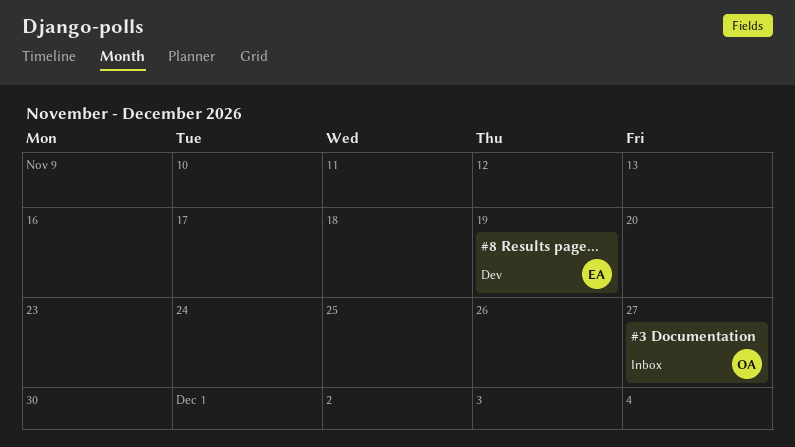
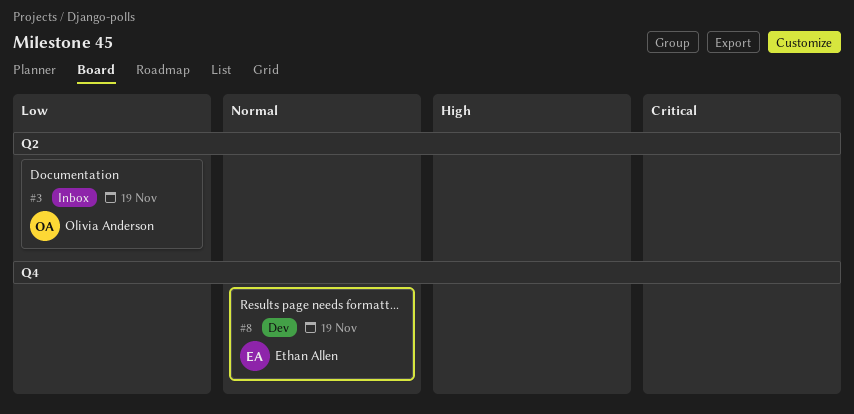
#3, due: Nov 27 -> Nov 19

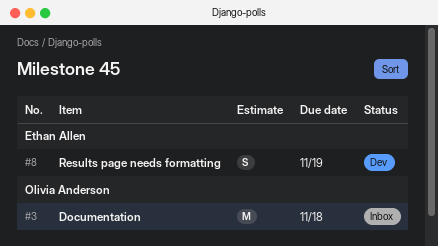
#3, due: Nov 19 -> Nov 18

